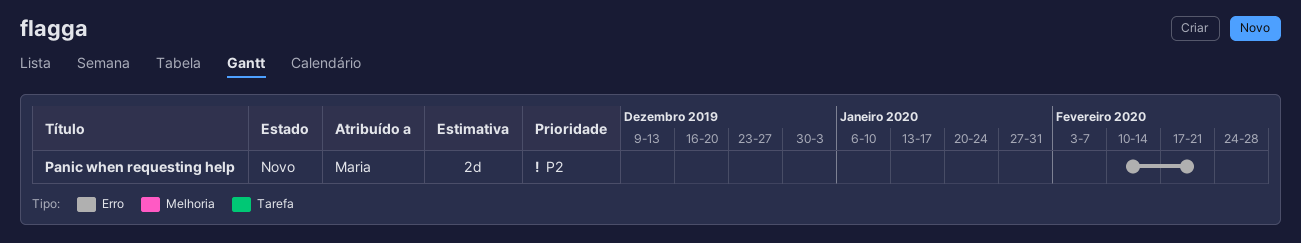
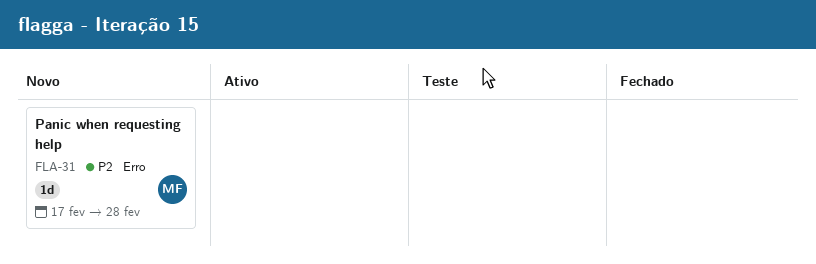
Panic when requesting help, estimate: 2d -> 1d
Panic when requesting help, start: Feb 10 -> Feb 17
Panic when requesting help, due: Feb 21 -> Feb 28

